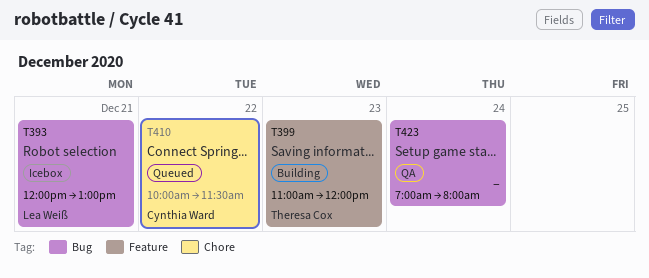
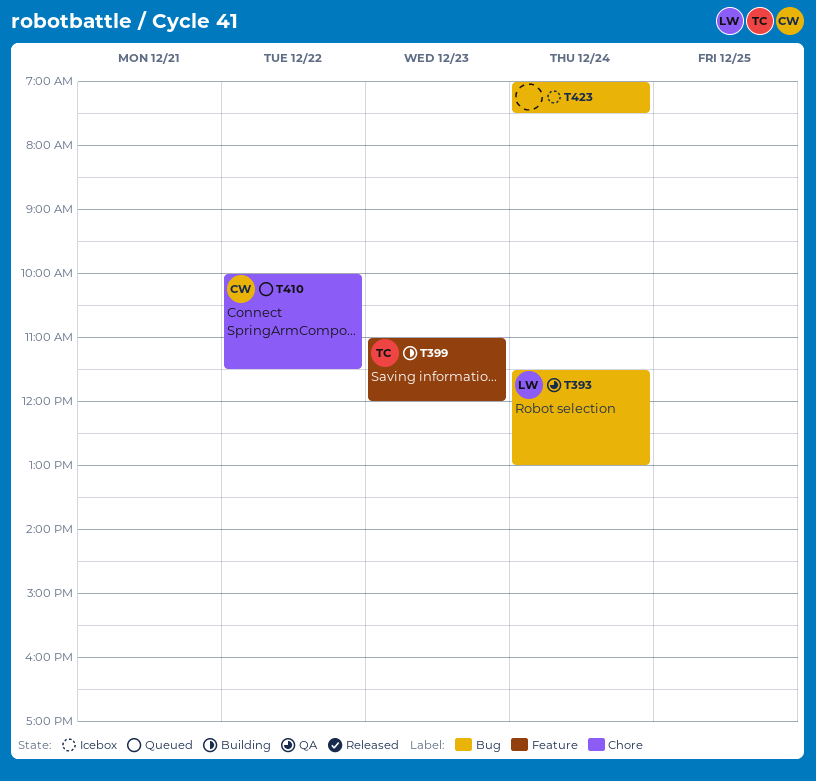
T393, status: Icebox -> QA
T393, day: Dec 21 -> Dec 24
T393, begins: 12:00 -> 11:30
T423, status: QA -> Icebox
T423, ends: 08:00 -> 07:30

